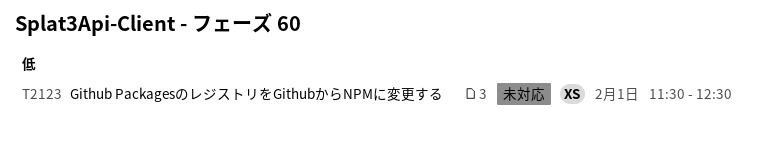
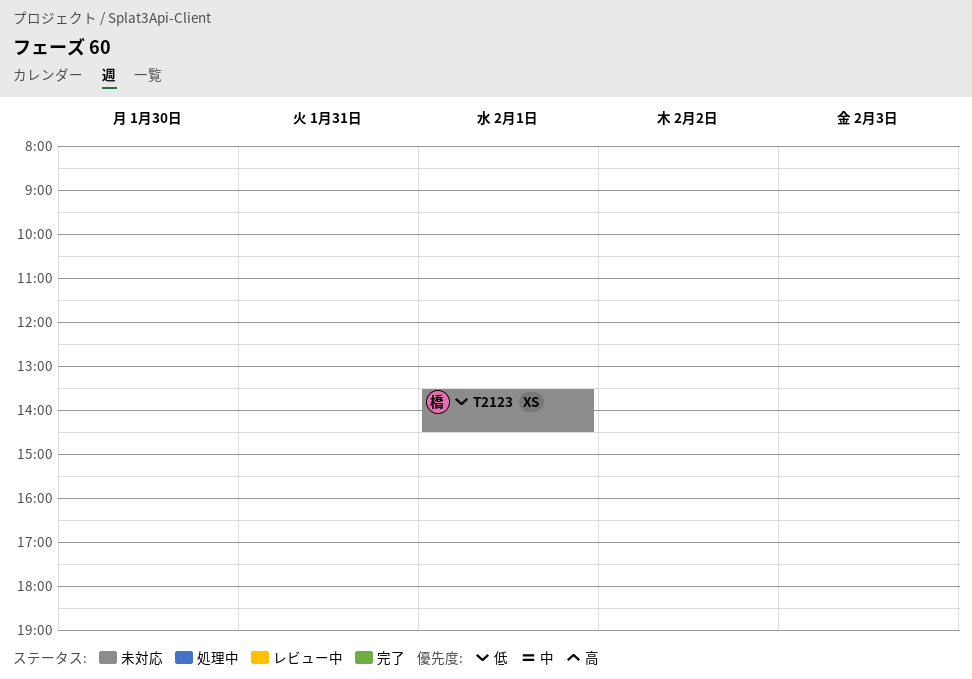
T2123, begins: 11:30 -> 13:30
T2123, ends: 12:30 -> 14:30

